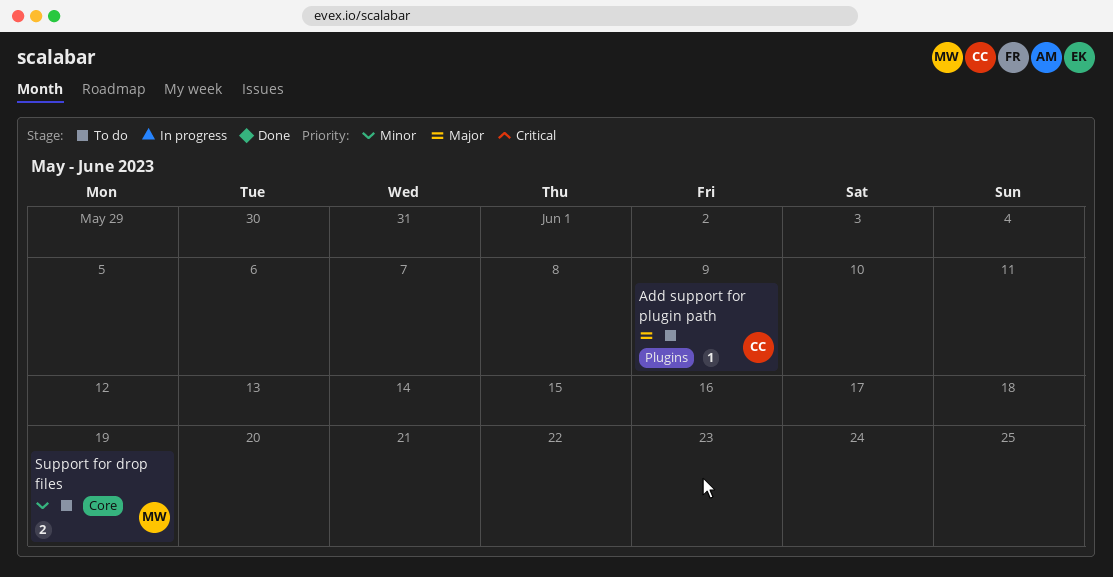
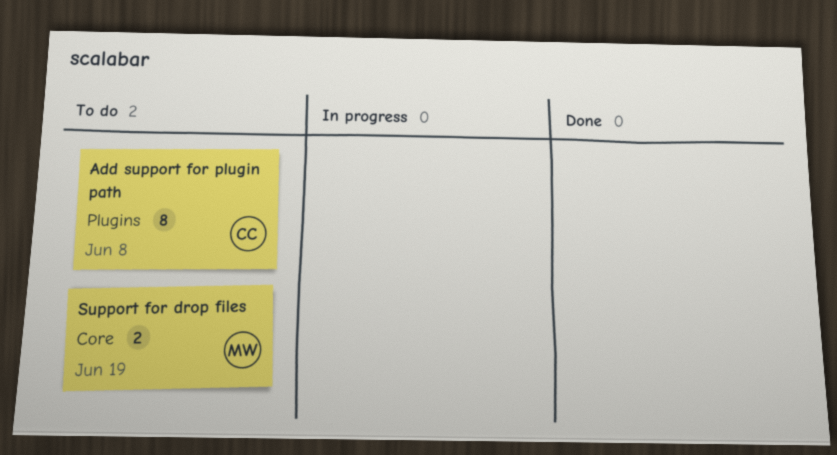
Add support for plugin path, estimate: 1 -> 8
Add support for plugin path, due: Jun 9 -> Jun 8

